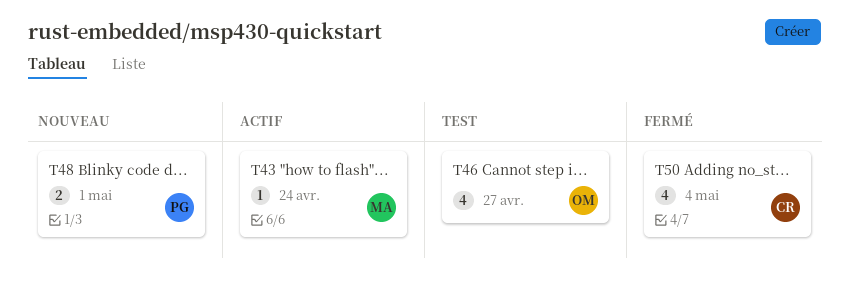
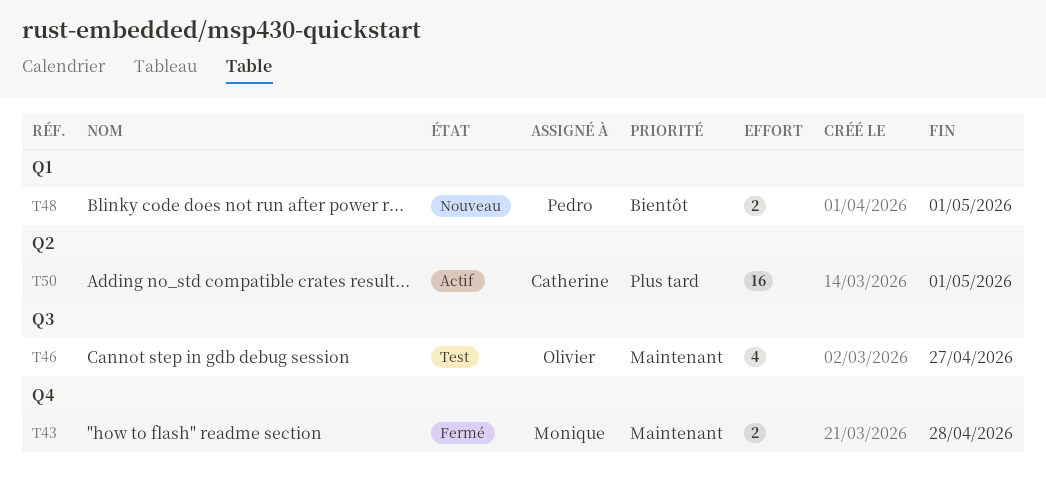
T43, status: Actif -> Fermé
T43, estimate: 1 -> 2
T43, due: Apr 24 -> Apr 28
T50, status: Fermé -> Actif
T50, estimate: 4 -> 16
T50, due: May 4 -> May 1

